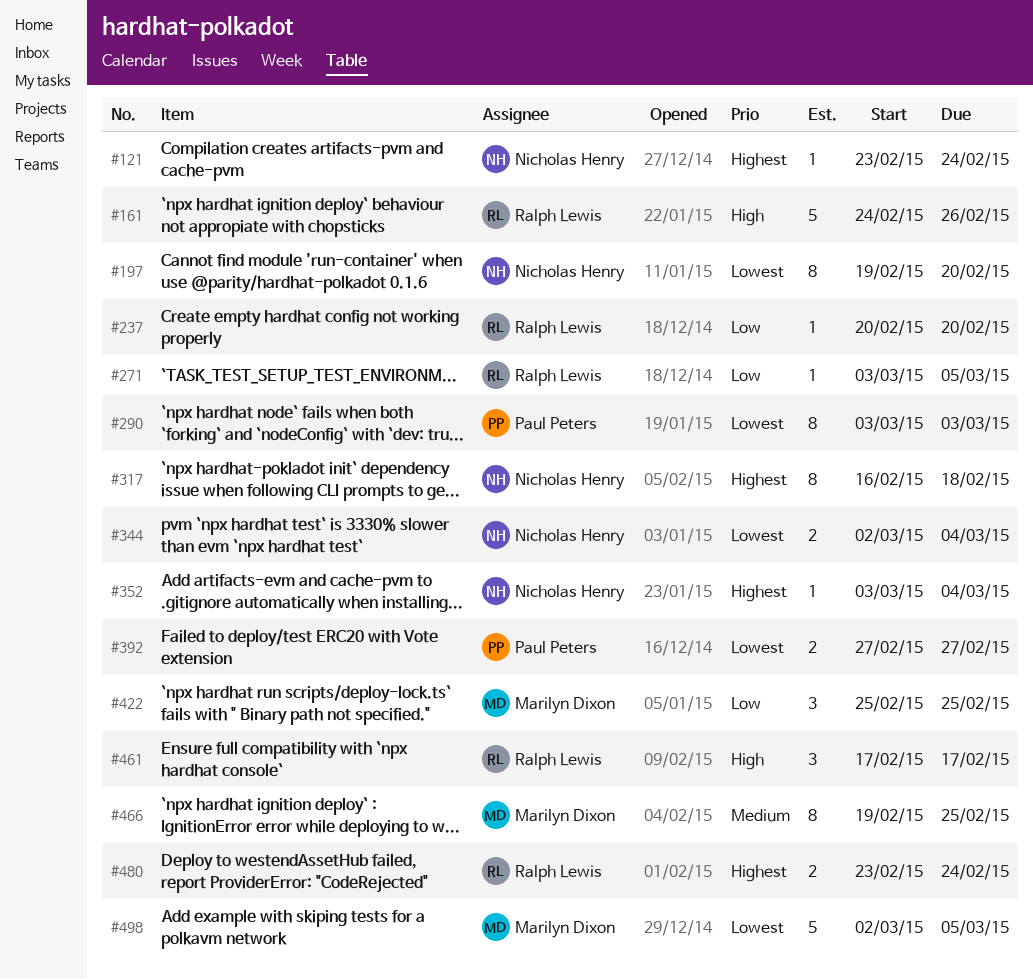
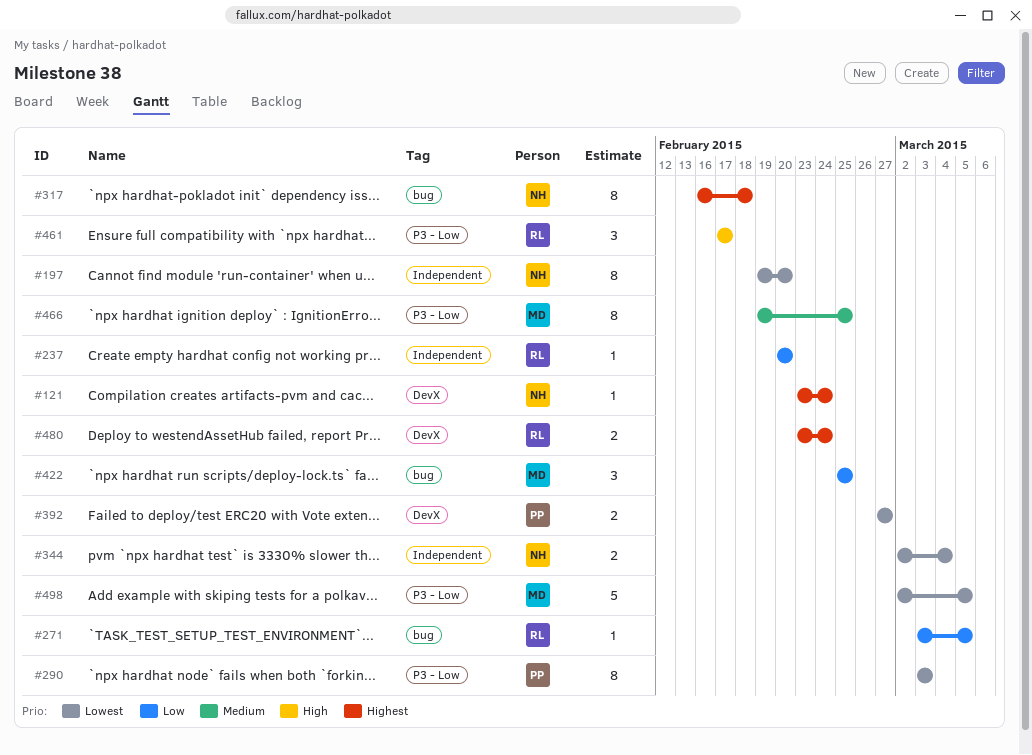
#161: present -> none
#352: present -> none

